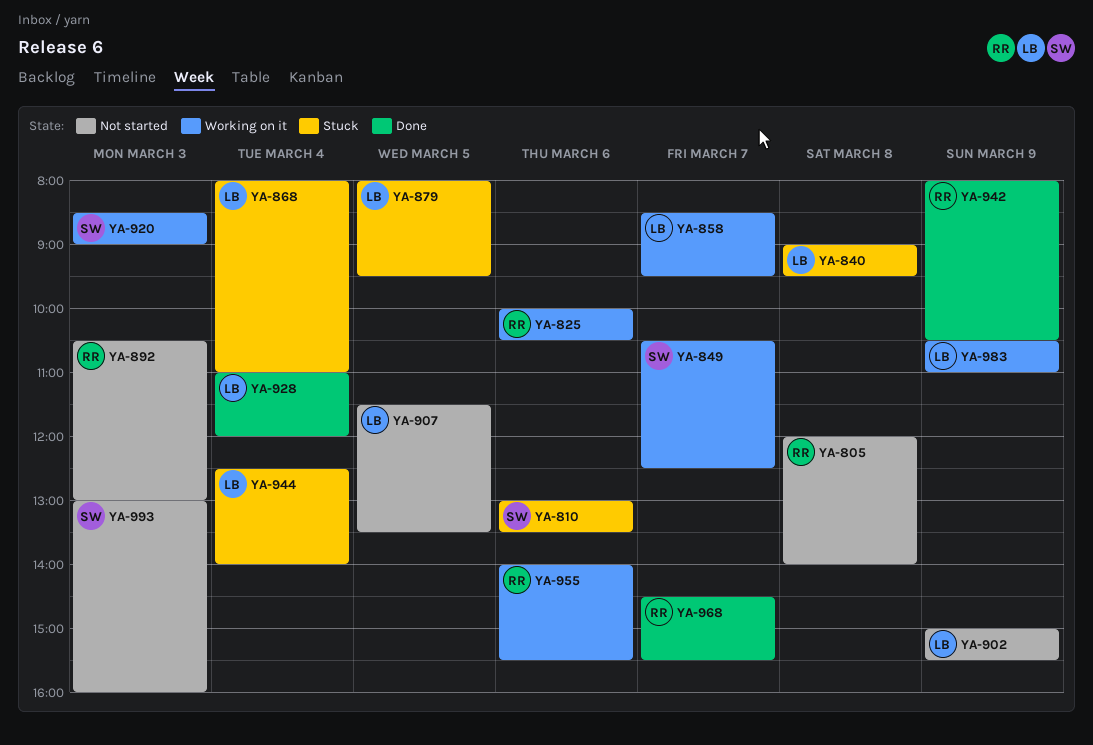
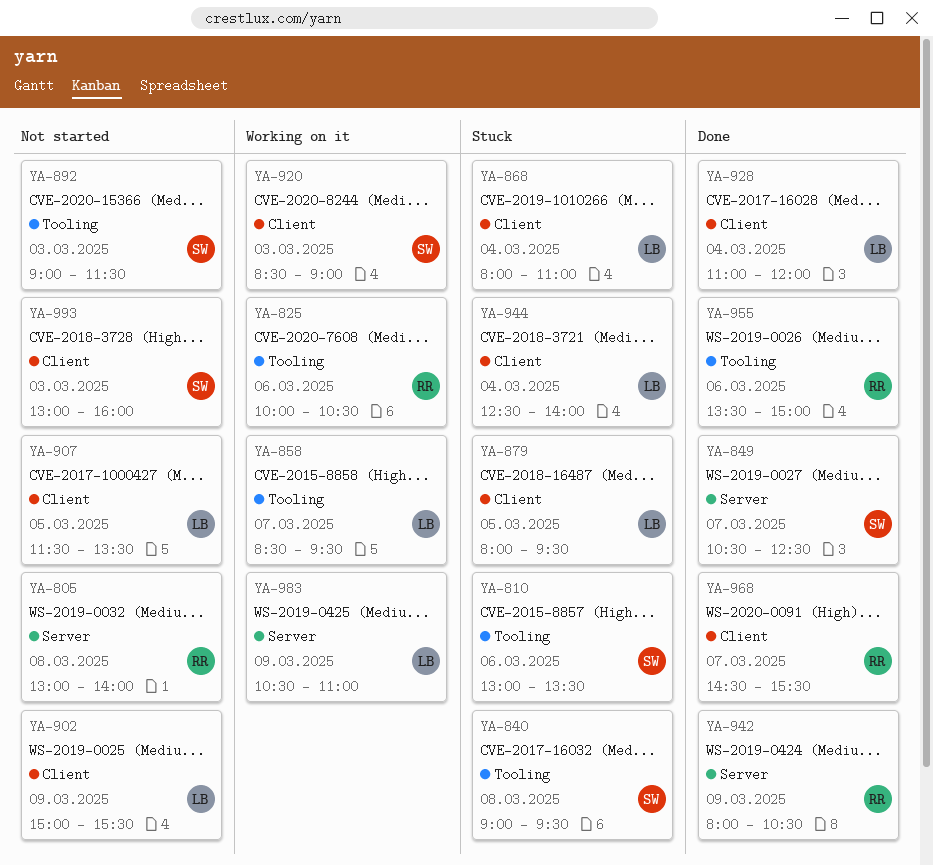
YA-805, begins: 12:00 -> 13:00
YA-840, owner: LB -> SW
YA-849, status: Working on it -> Done
YA-892, owner: RR -> SW
YA-892, begins: 10:30 -> 09:00
YA-892, ends: 13:00 -> 11:30
YA-955, status: Working on it -> Done
YA-955, begins: 14:00 -> 13:30
YA-955, ends: 15:30 -> 15:00

